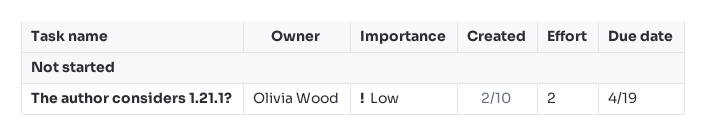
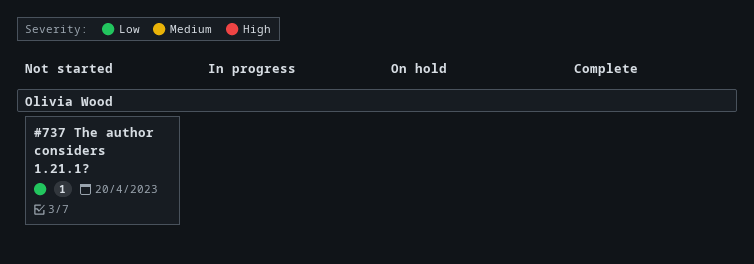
The author considers 1.21.1?, estimate: 2 -> 1
The author considers 1.21.1?, due: Apr 19 -> Apr 20

